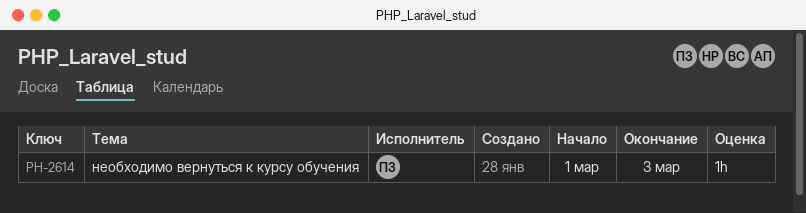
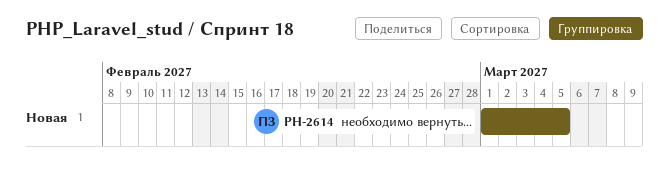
PH-2614, due: Mar 3 -> Mar 5

